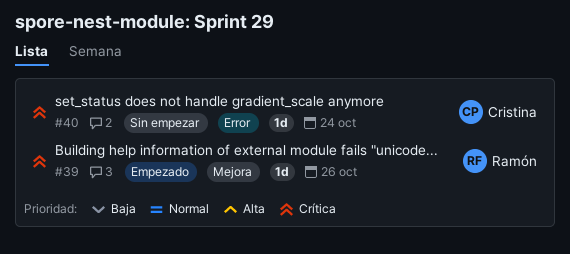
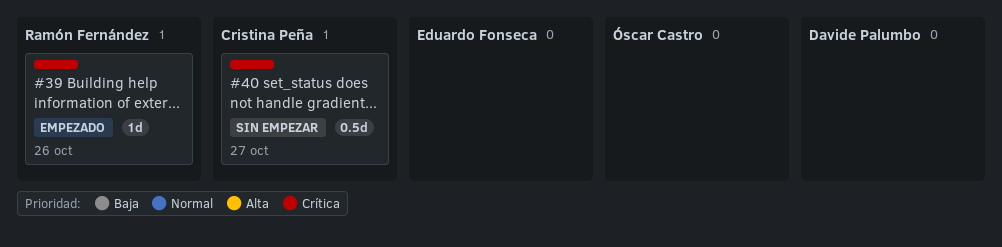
#40, estimate: 1d -> 0.5d
#40, due: Oct 24 -> Oct 27

